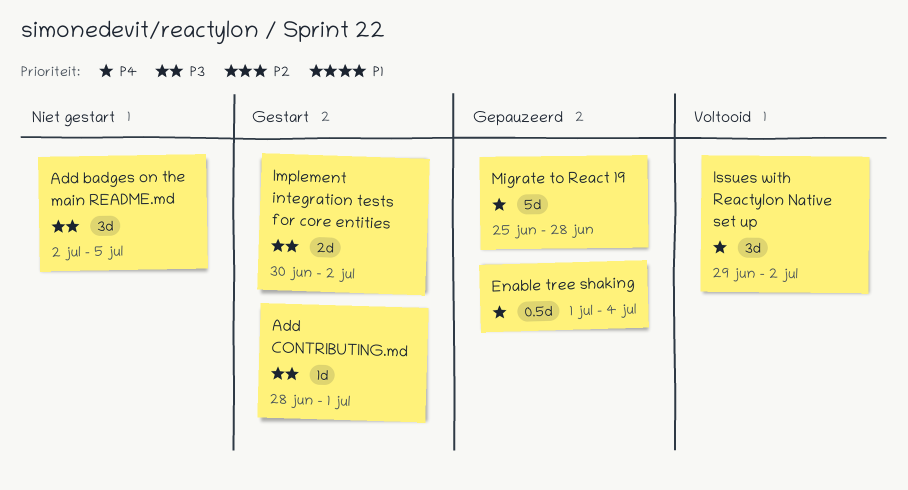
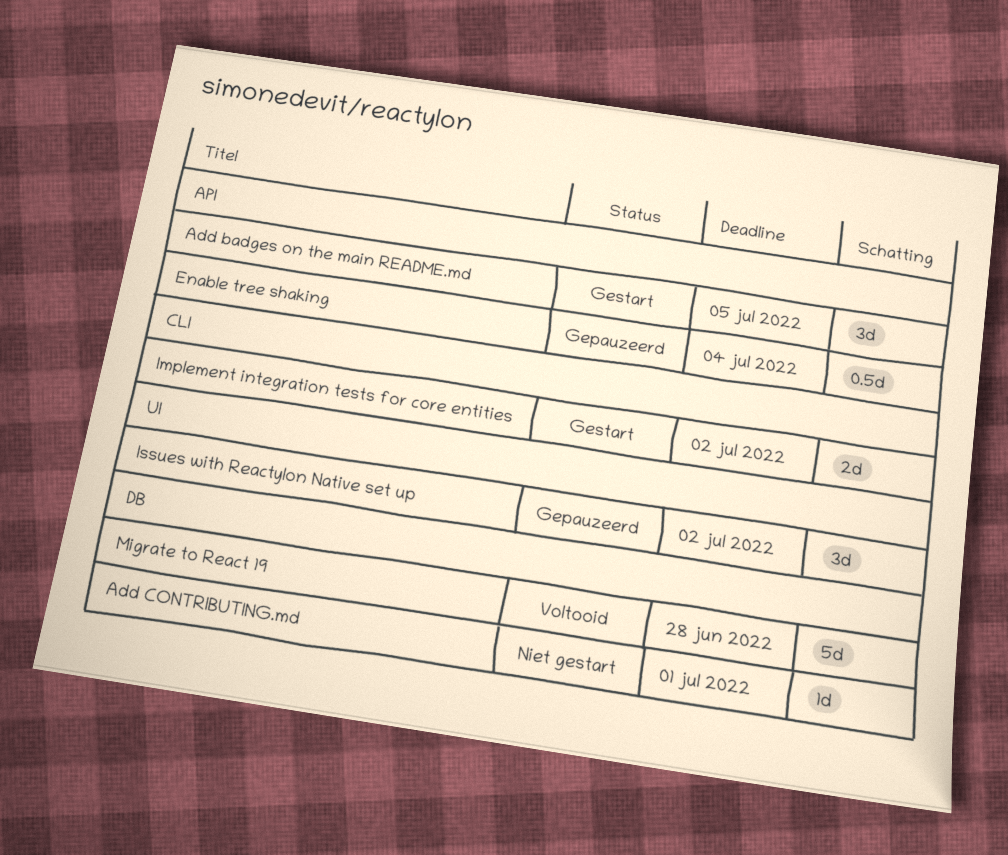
Add badges on the main README.md, status: Niet gestart -> Gestart
Add CONTRIBUTING.md, status: Gestart -> Niet gestart
Issues with Reactylon Native set up, status: Voltooid -> Gepauzeerd
Migrate to React 19, status: Gepauzeerd -> Voltooid

